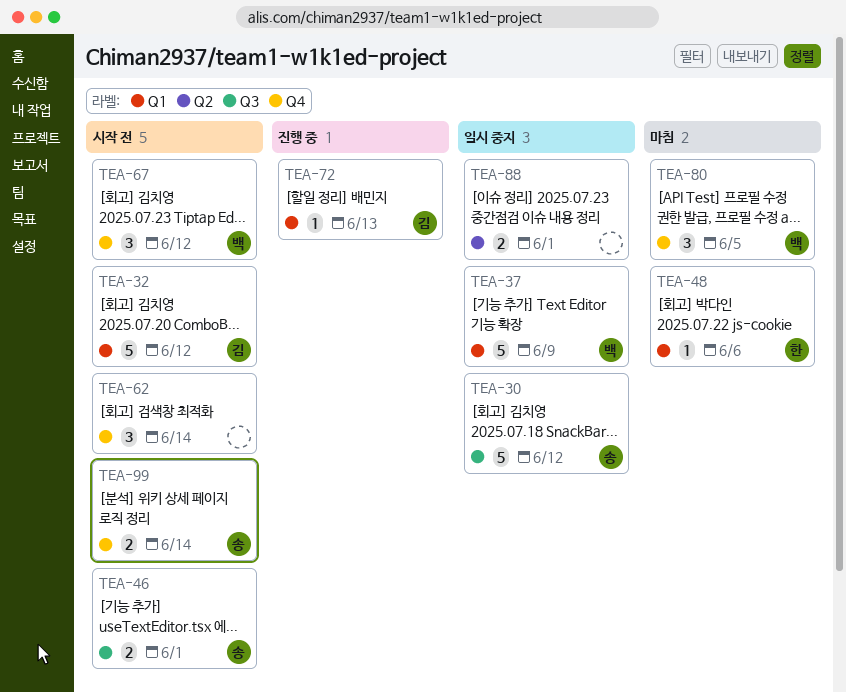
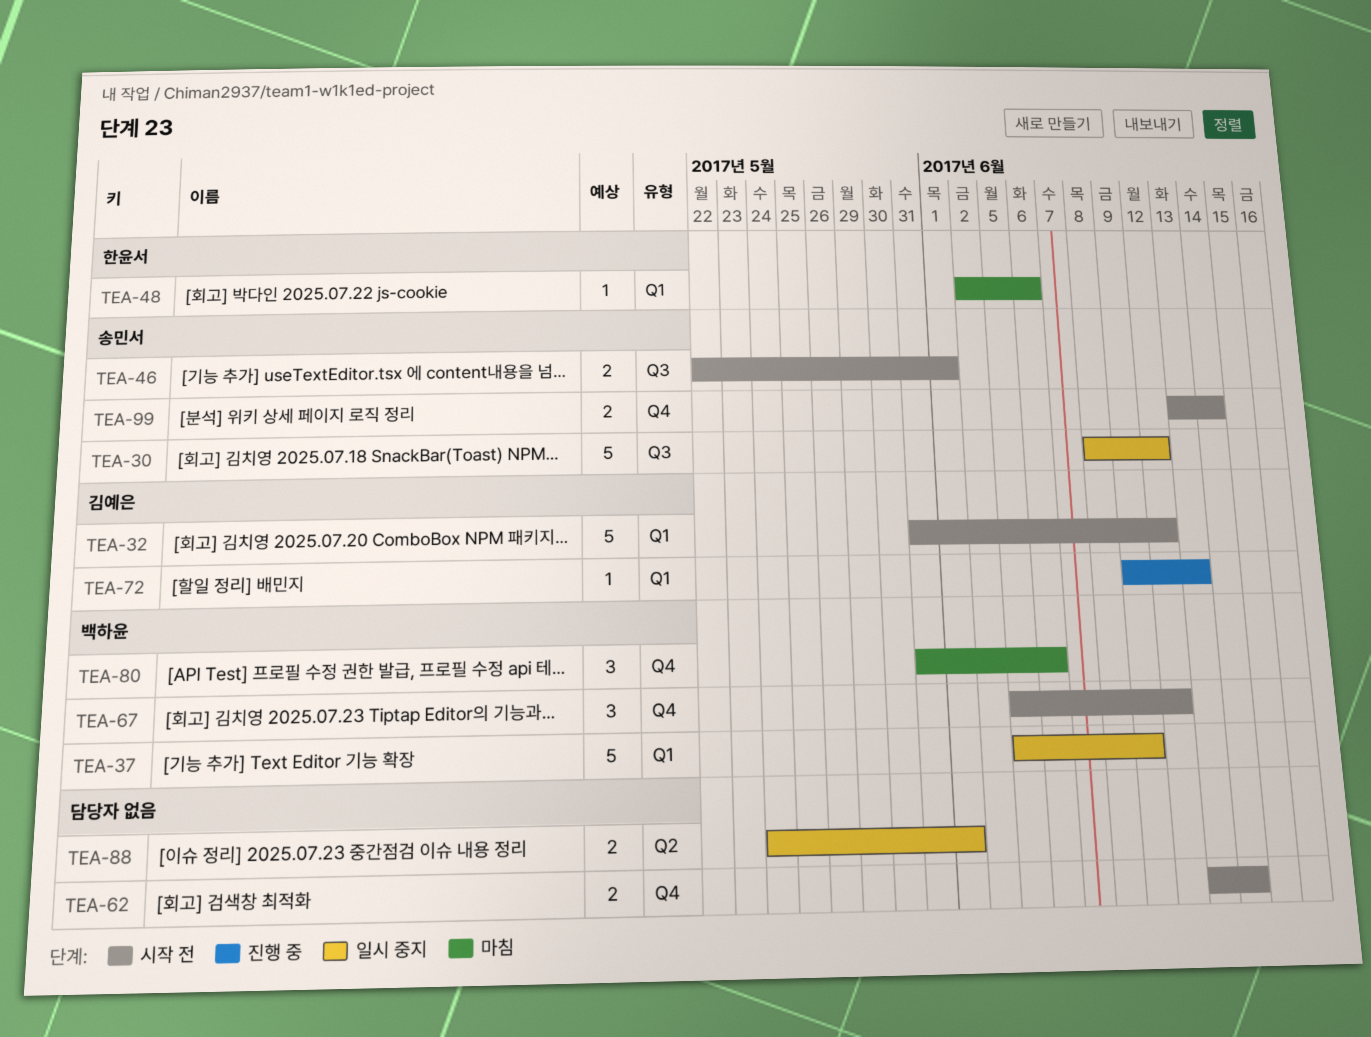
TEA-62, estimate: 3 -> 2
TEA-80, due: Jun 5 -> Jun 6

